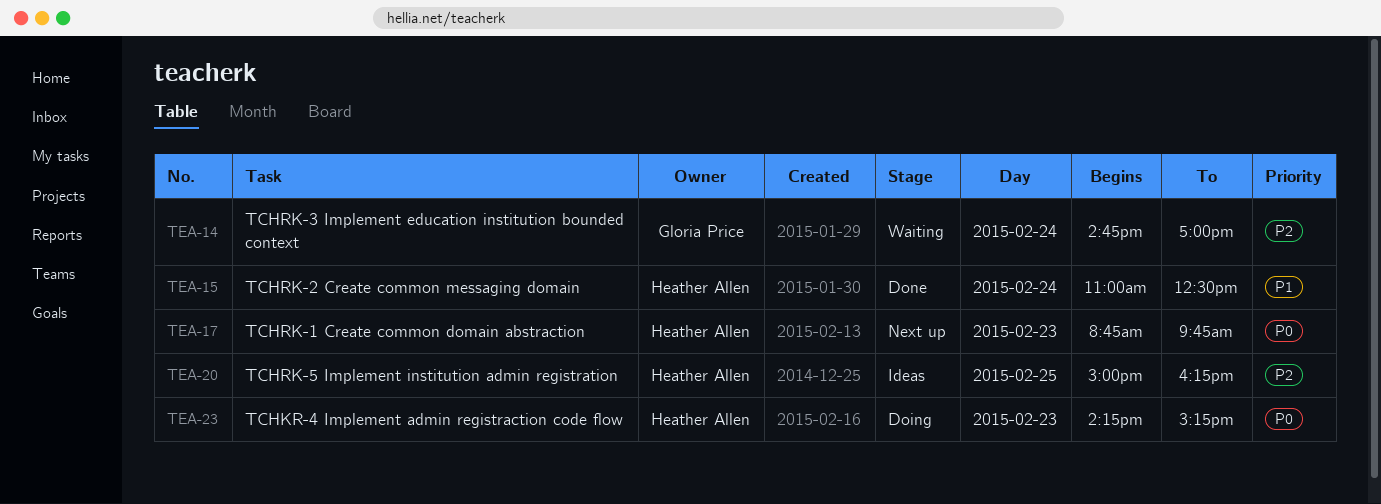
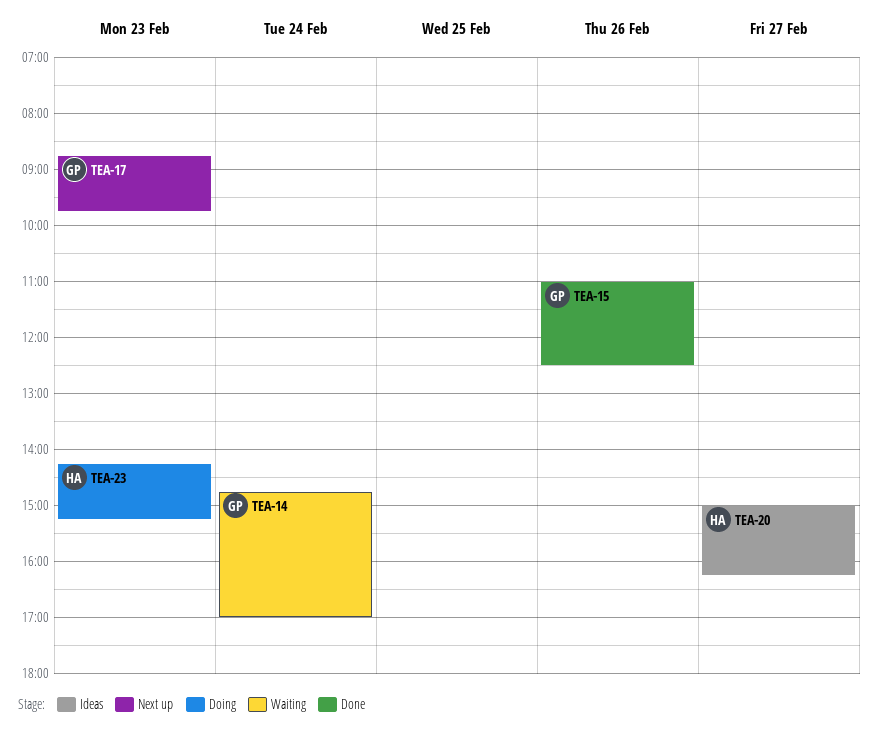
TEA-15, owner: Heather Allen -> Gloria Price
TEA-15, day: Feb 24 -> Feb 26
TEA-17, owner: Heather Allen -> Gloria Price
TEA-20, day: Feb 25 -> Feb 27

